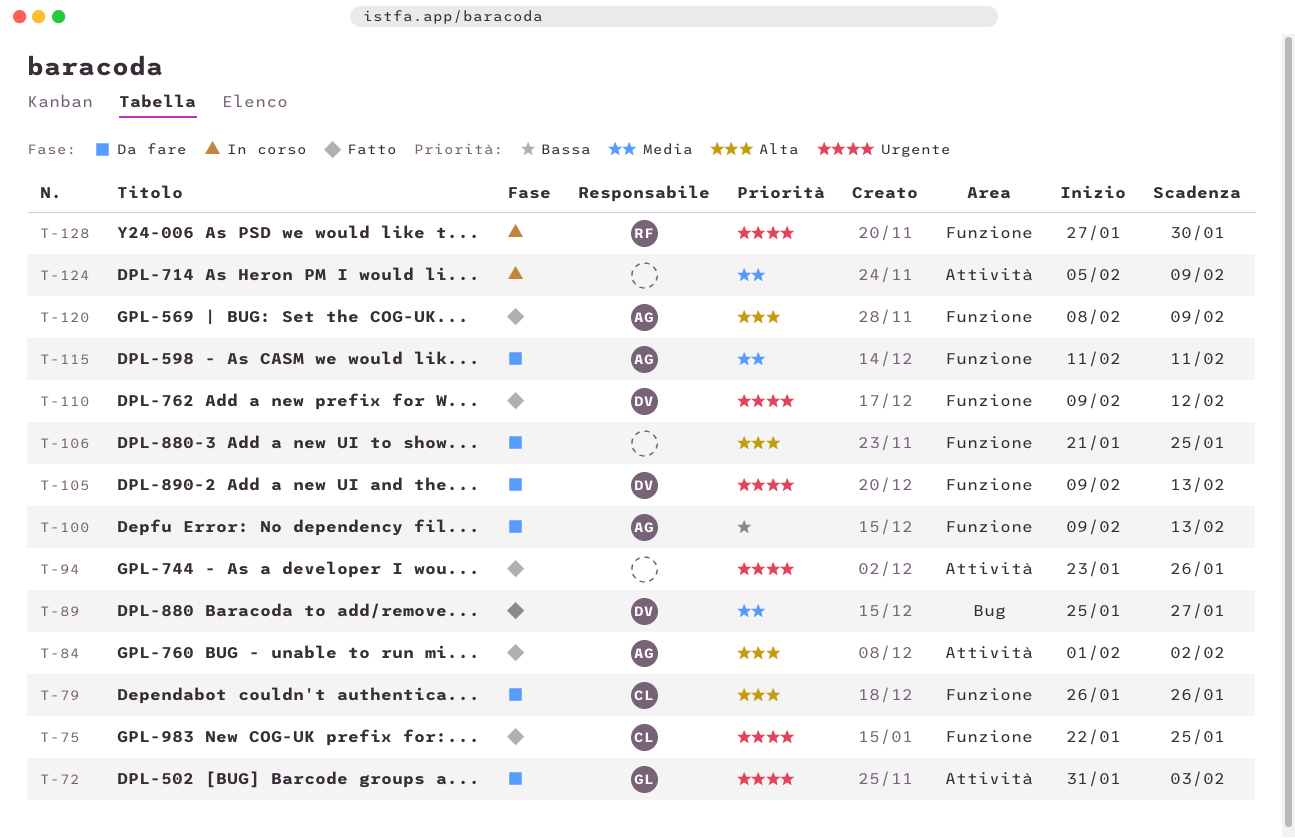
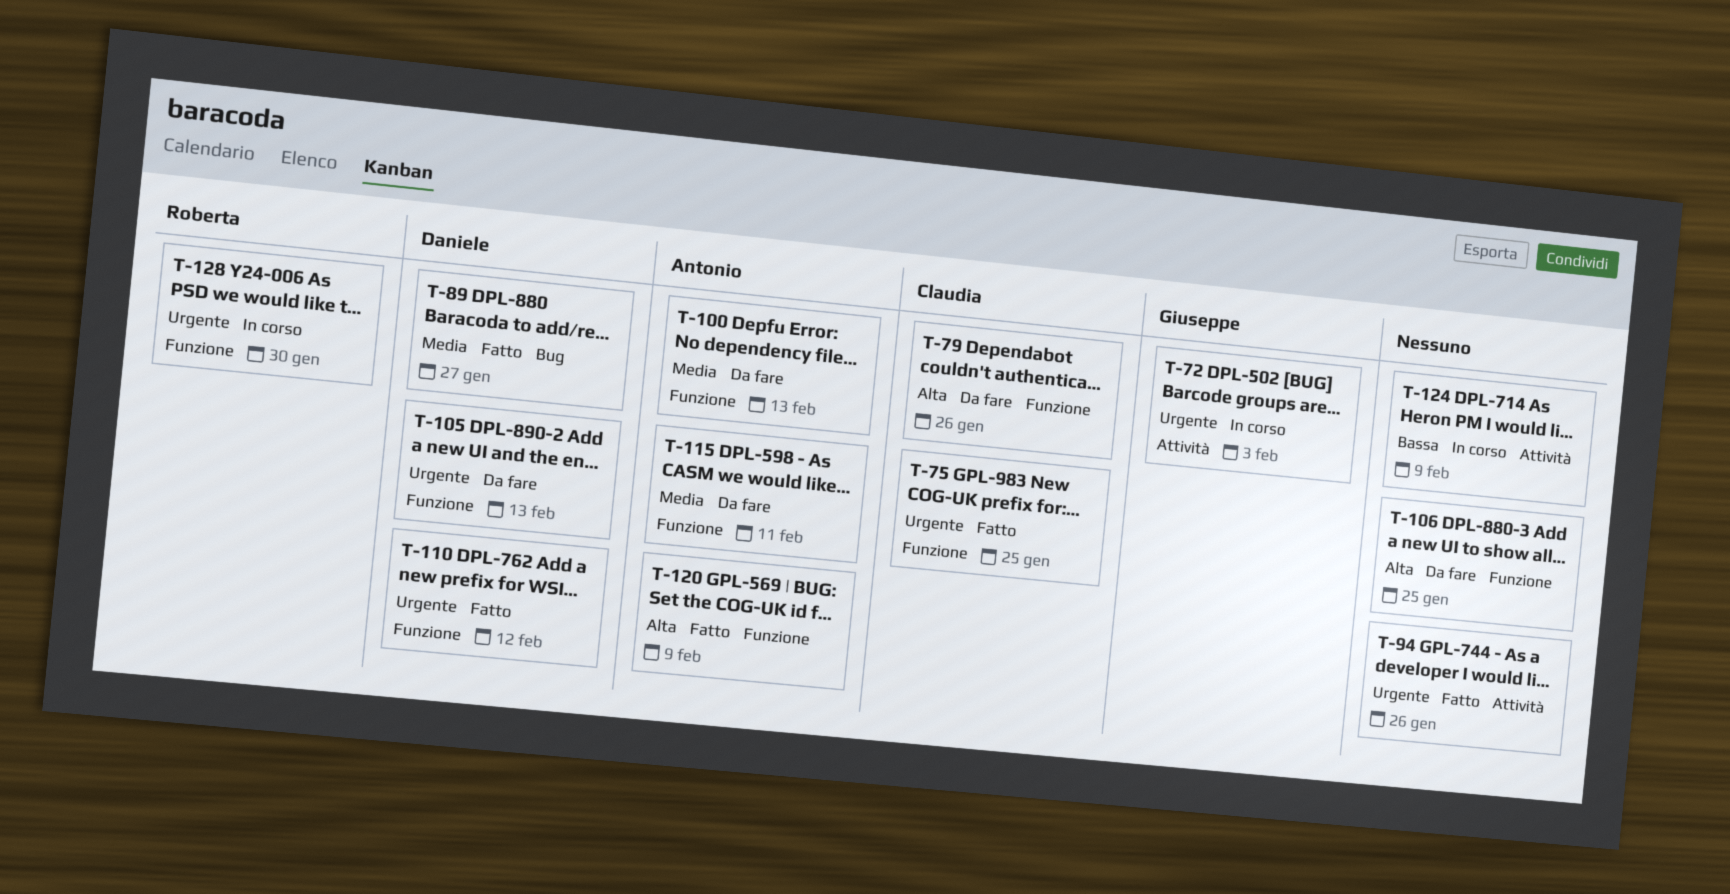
T-72, status: Da fare -> In corso
T-84: present -> none
T-100, priority: Bassa -> Media
T-124, priority: Media -> Bassa

